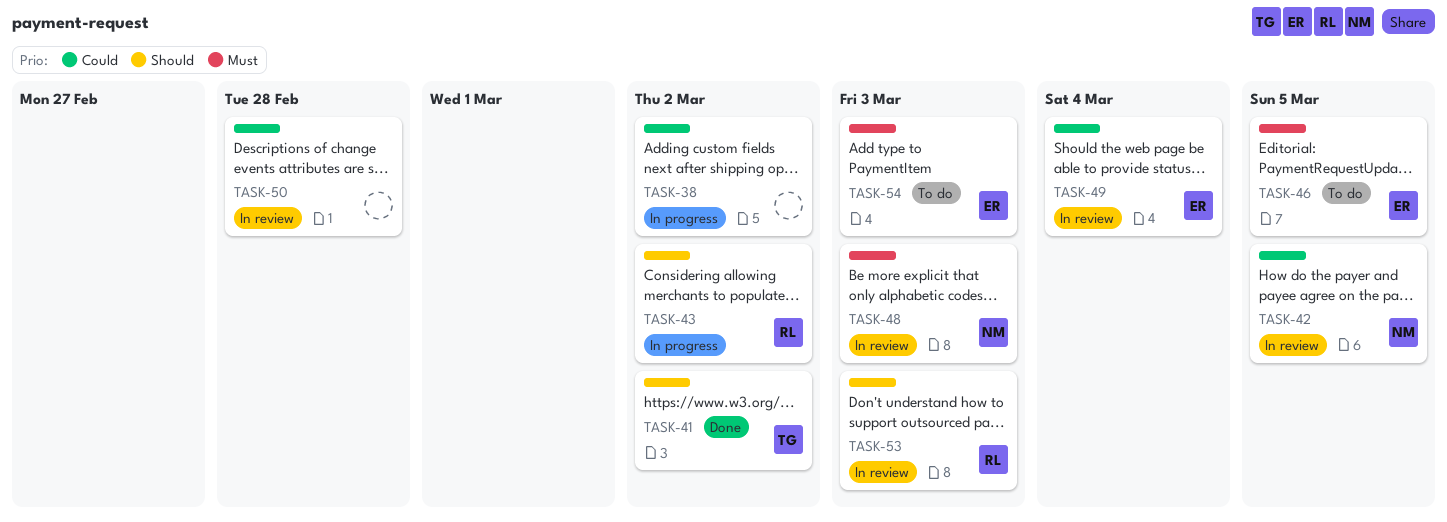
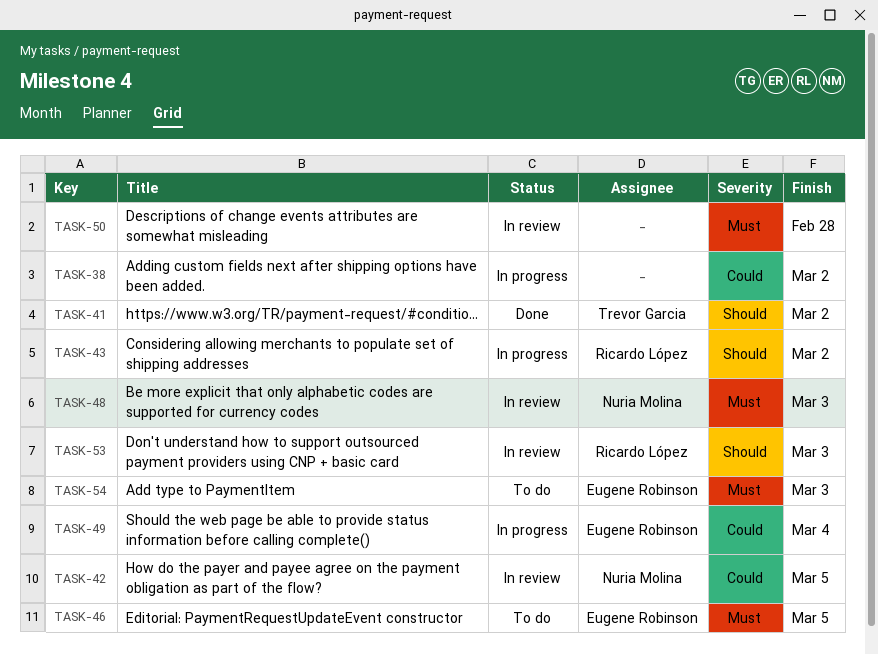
TASK-49, status: In review -> In progress
TASK-50, priority: Could -> Must

